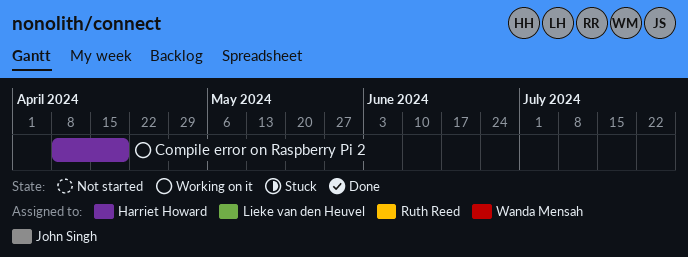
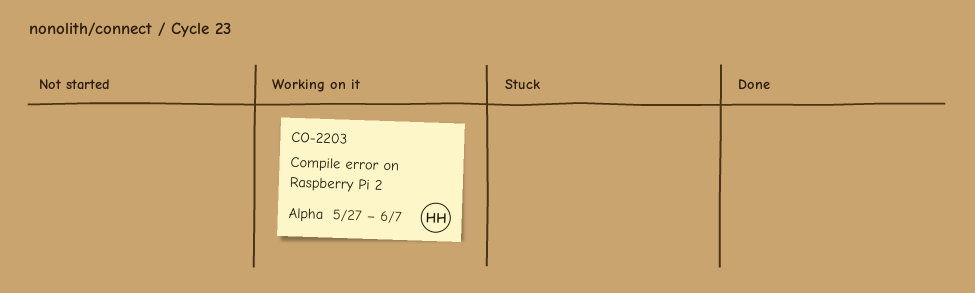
Compile error on Raspberry Pi 2, start: Apr 8 -> May 27
Compile error on Raspberry Pi 2, due: Apr 19 -> Jun 7

